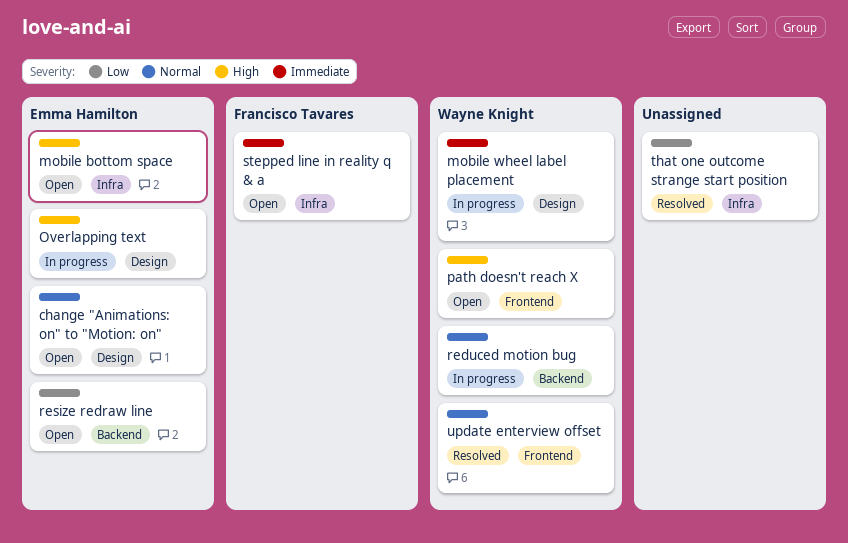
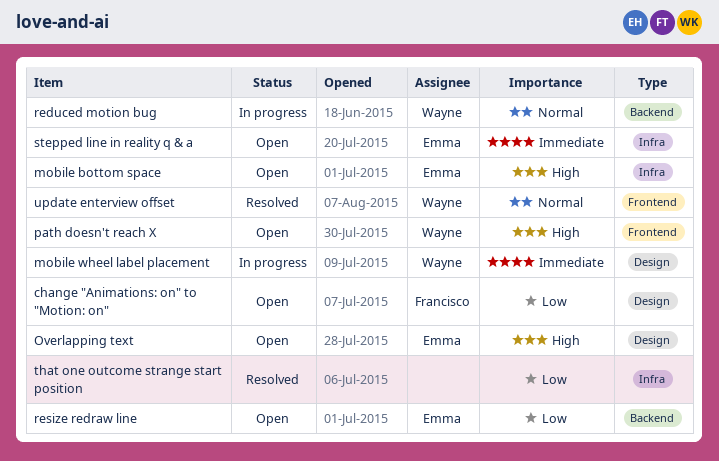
change "Animations: on" to "Motion: on", owner: Emma Hamilton -> Francisco Tavares
change "Animations: on" to "Motion: on", priority: Normal -> Low
Overlapping text, status: In progress -> Open
stepped line in reality q & a, owner: Francisco Tavares -> Emma Hamilton

